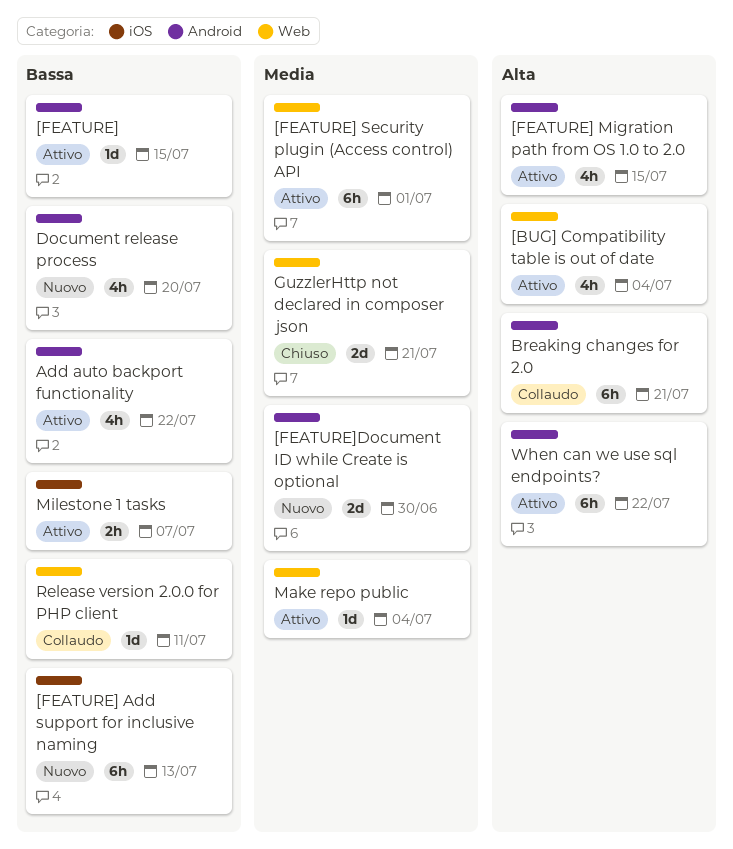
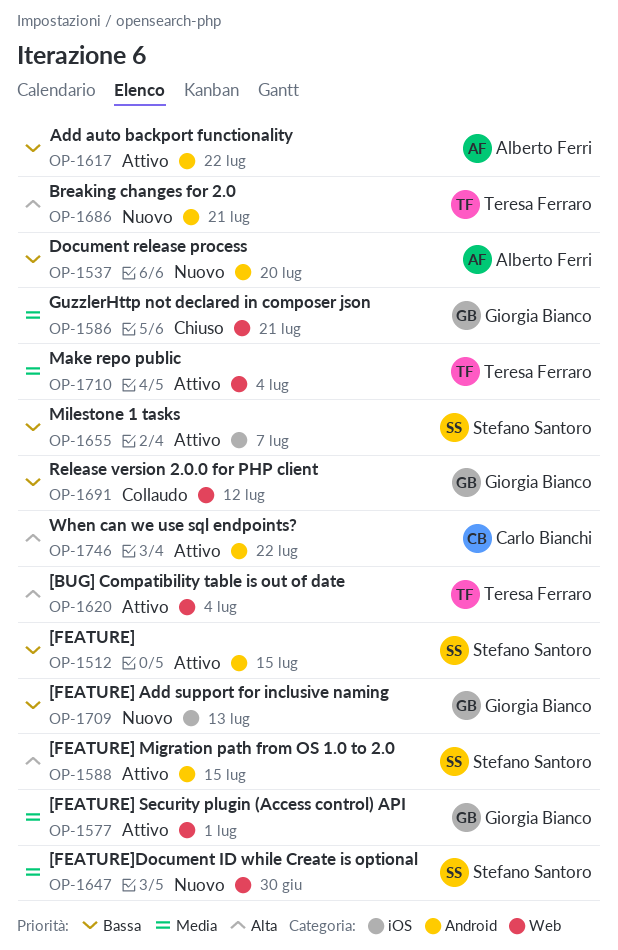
[FEATURE]Document ID while Create is optional, label: Android -> Web
Breaking changes for 2.0, status: Collaudo -> Nuovo
Release version 2.0.0 for PHP client, due: Jul 11 -> Jul 12

